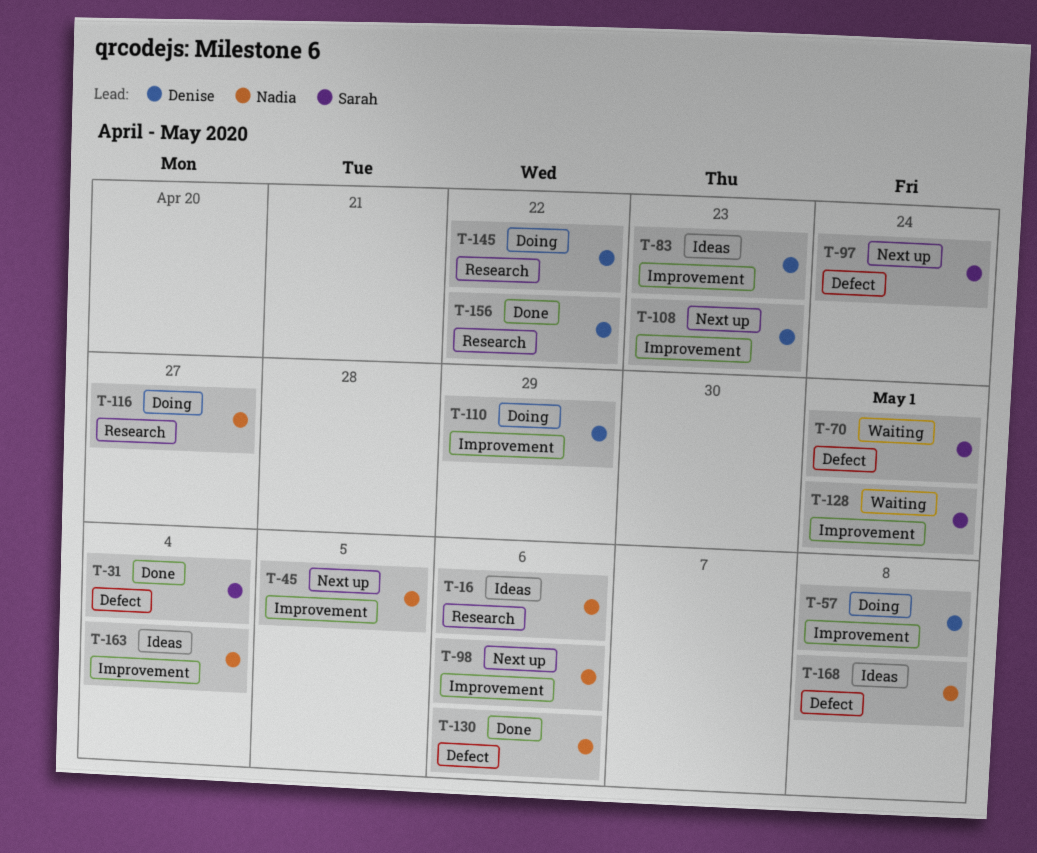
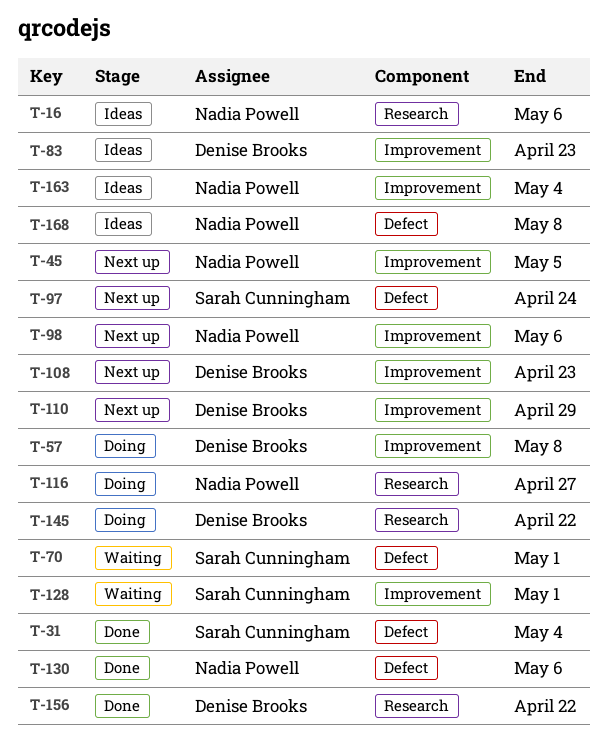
T-110, status: Doing -> Next up

